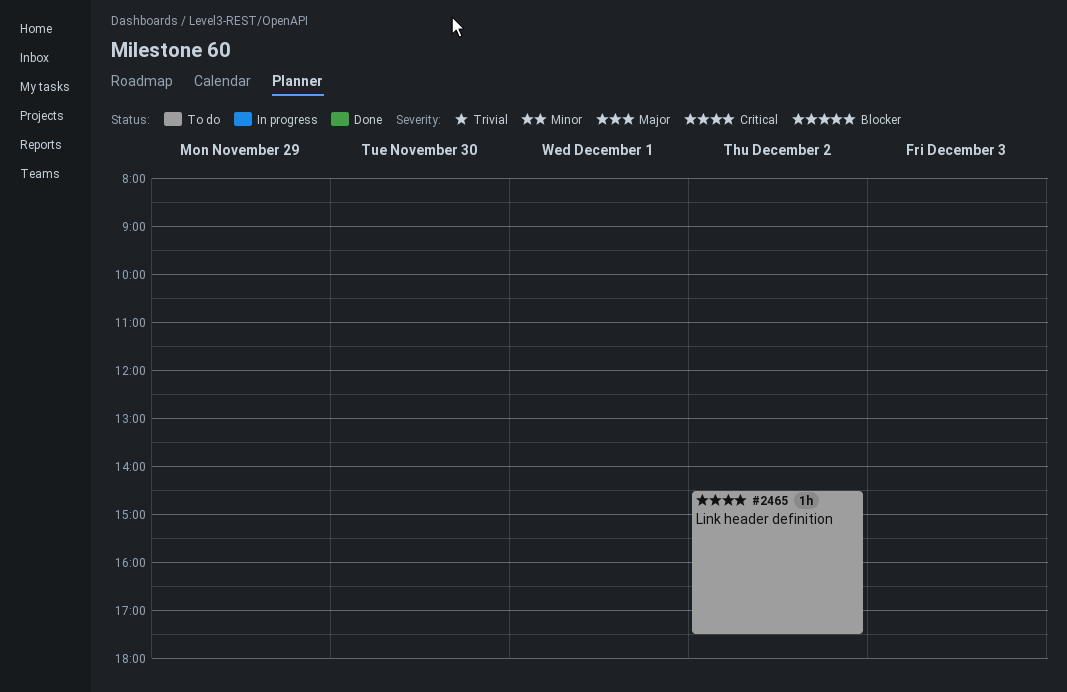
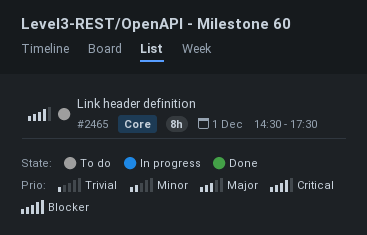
#2465, estimate: 1h -> 8h
#2465, day: Dec 2 -> Dec 1

